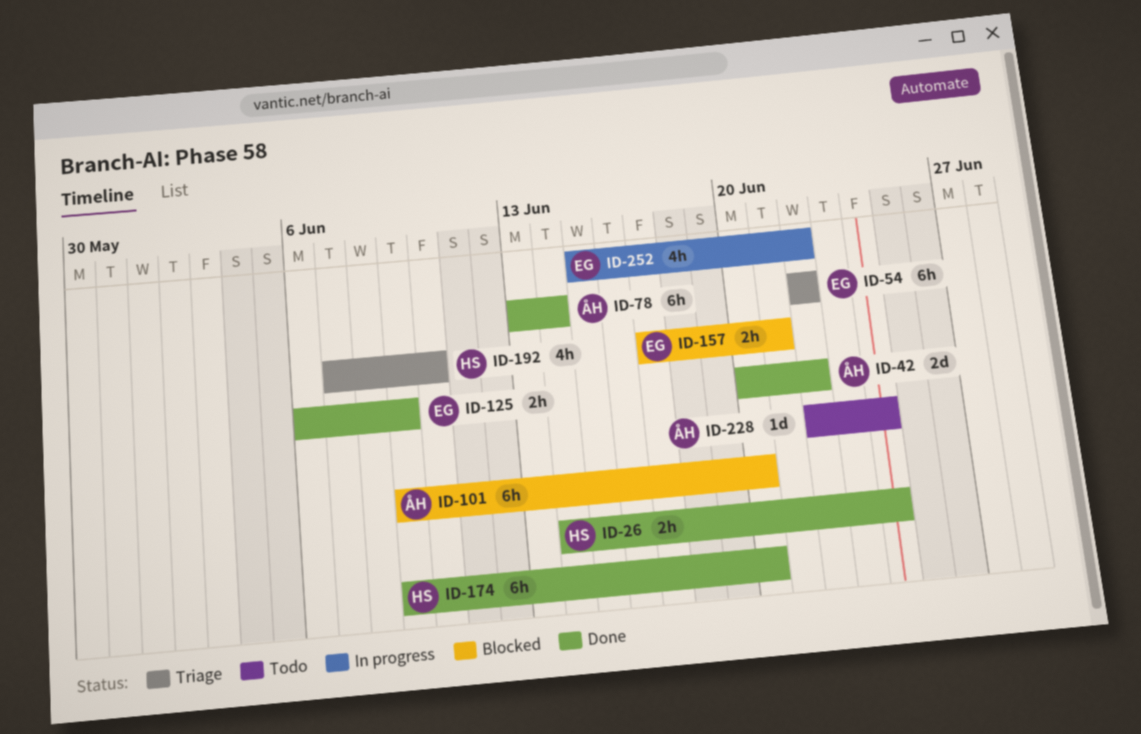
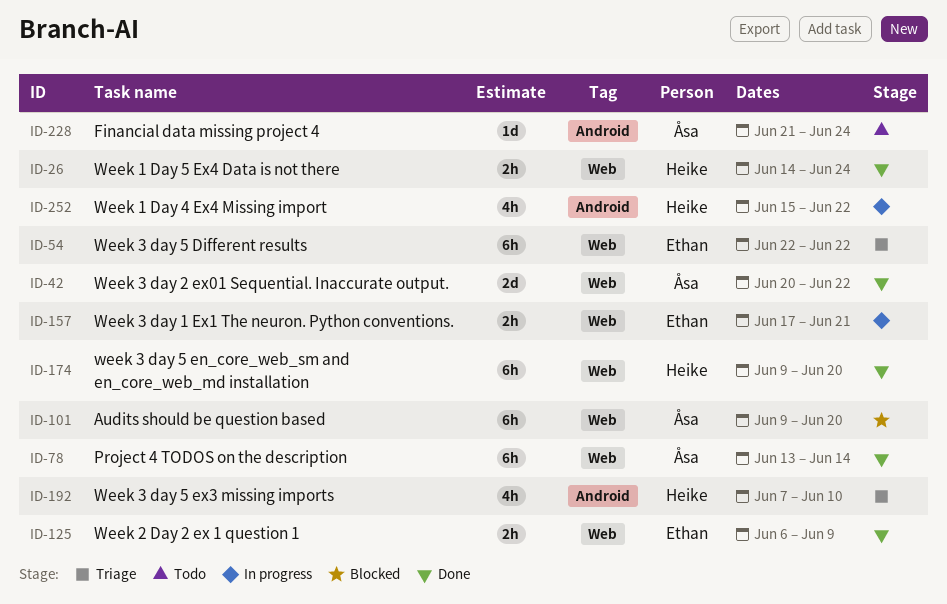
ID-157, status: Blocked -> In progress
ID-228, start: Jun 22 -> Jun 21
ID-252, owner: Ethan -> Heike

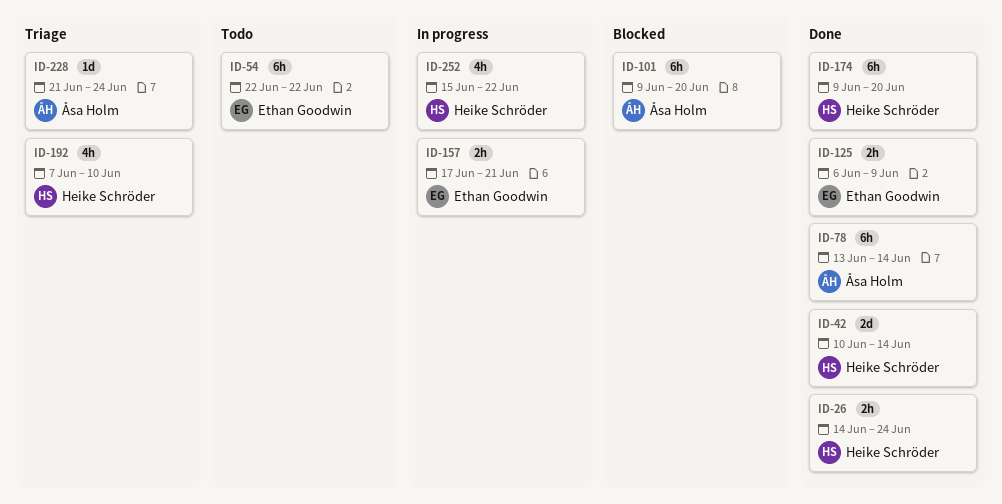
ID-42, owner: Åsa Holm -> Heike Schröder
ID-42, start: Jun 20 -> Jun 10
ID-42, due: Jun 22 -> Jun 14
ID-54, status: Triage -> Todo
ID-228, status: Todo -> Triage

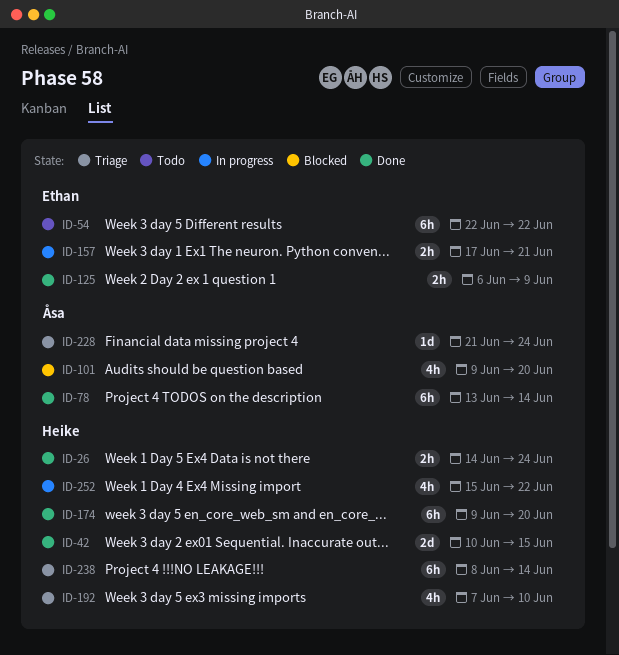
ID-42, due: Jun 14 -> Jun 15
ID-101, estimate: 6h -> 4h
ID-238: none -> present

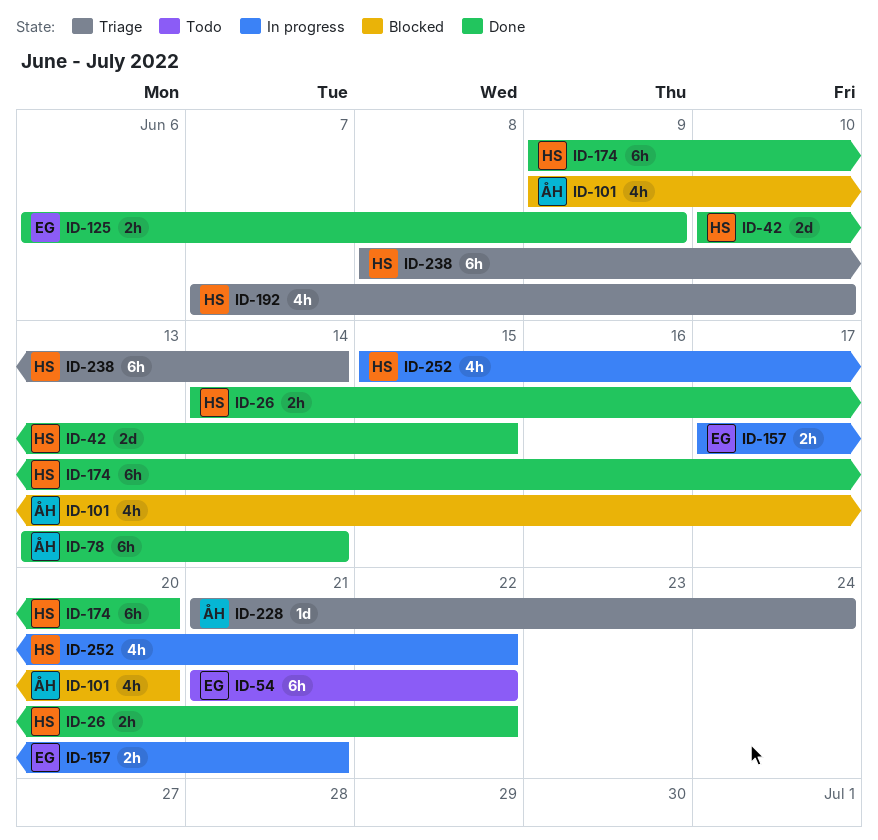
ID-26, due: Jun 24 -> Jun 22
ID-54, start: Jun 22 -> Jun 21

